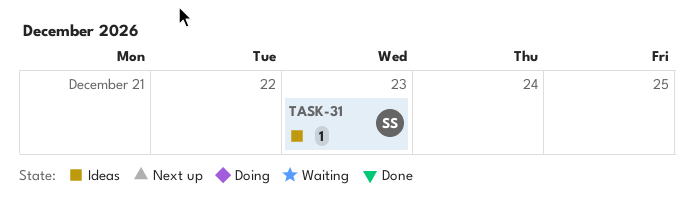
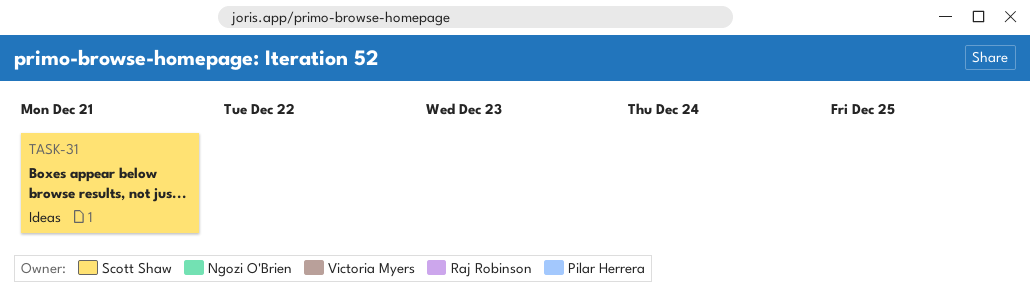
TASK-31, due: Dec 23 -> Dec 21

